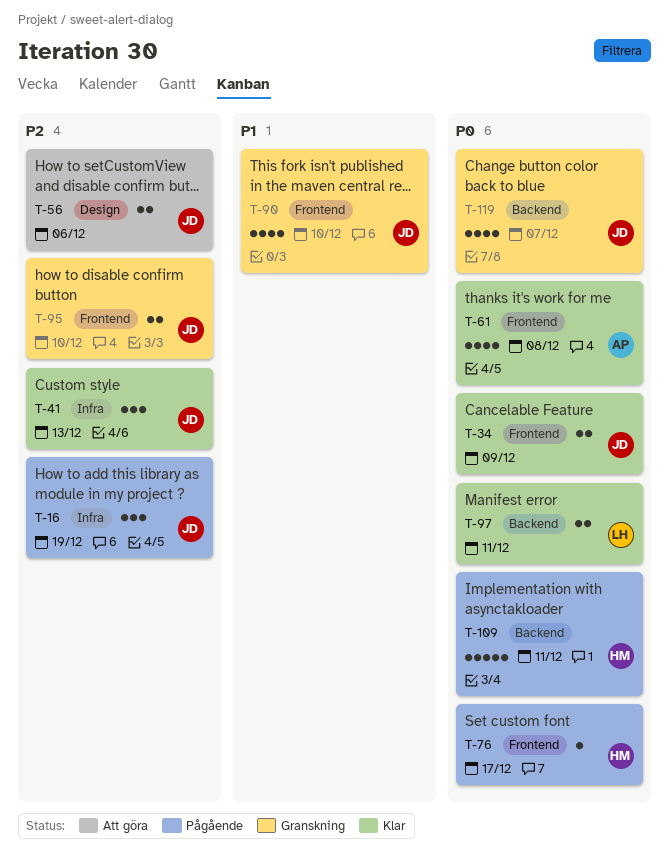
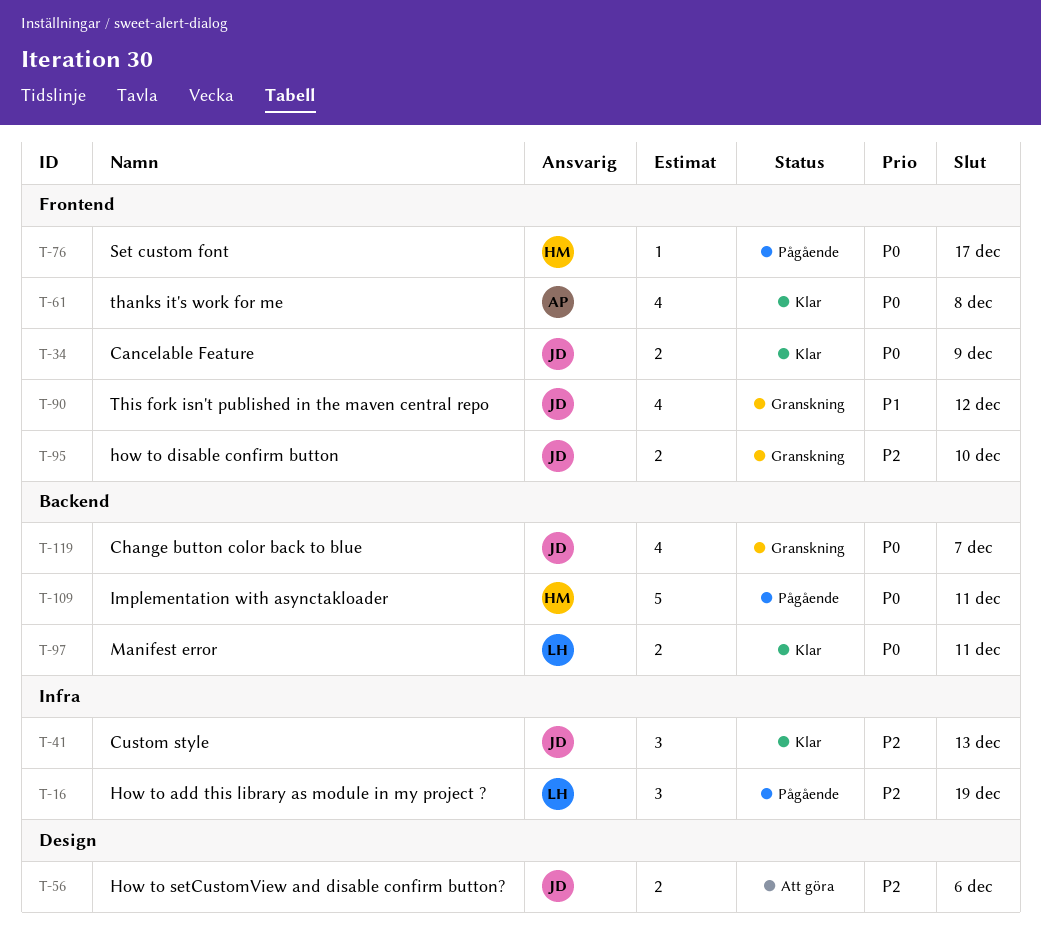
T-16, owner: JD -> LH
T-90, due: Dec 10 -> Dec 12

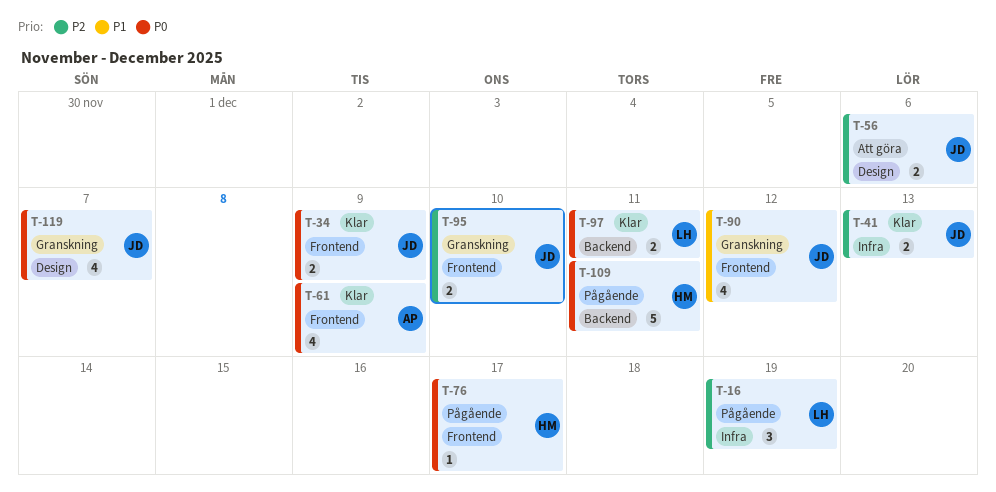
T-41, estimate: 3 -> 2
T-61, due: Dec 8 -> Dec 9
T-119, label: Backend -> Design

